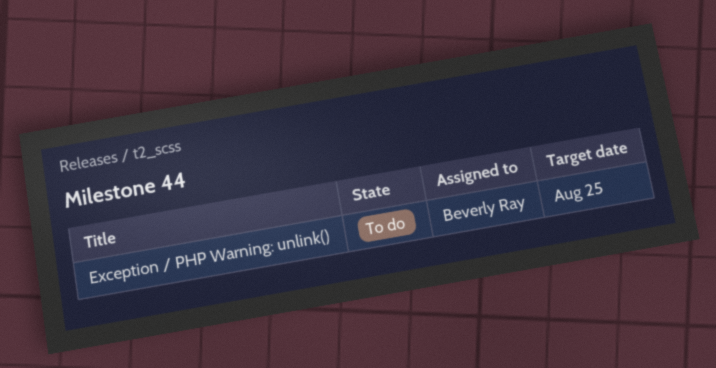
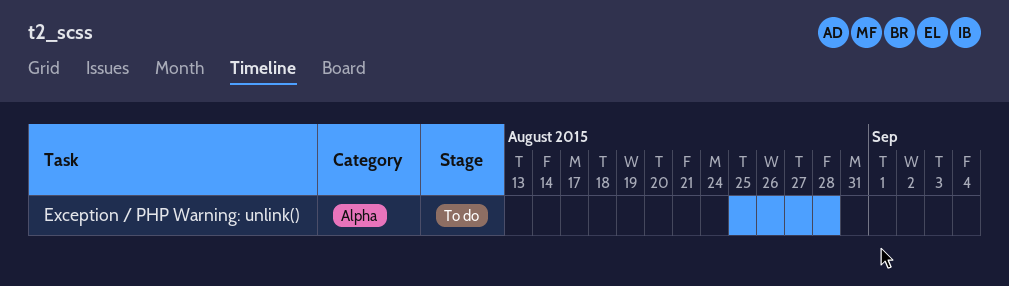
Exception / PHP Warning: unlink(), due: Aug 25 -> Aug 28

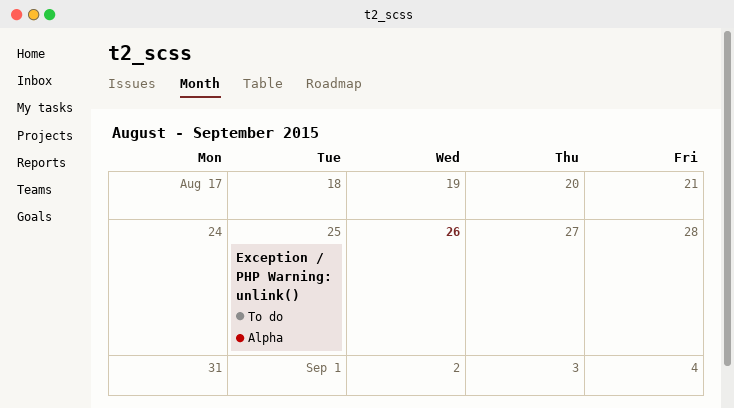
Exception / PHP Warning: unlink(), due: Aug 28 -> Aug 25

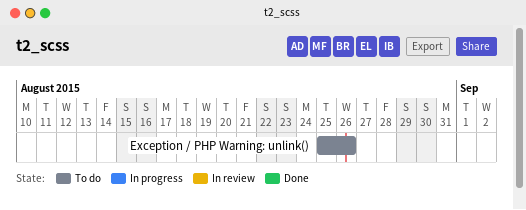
Exception / PHP Warning: unlink(), due: Aug 25 -> Aug 26

